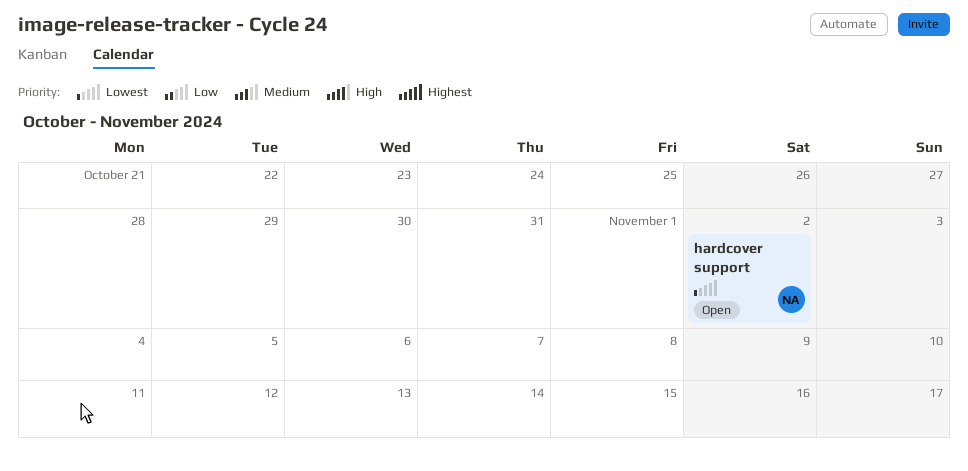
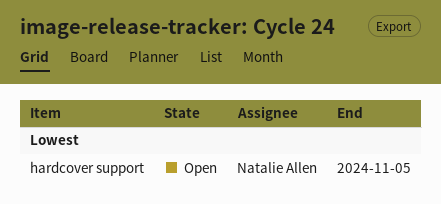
hardcover support, due: Nov 2 -> Nov 5

